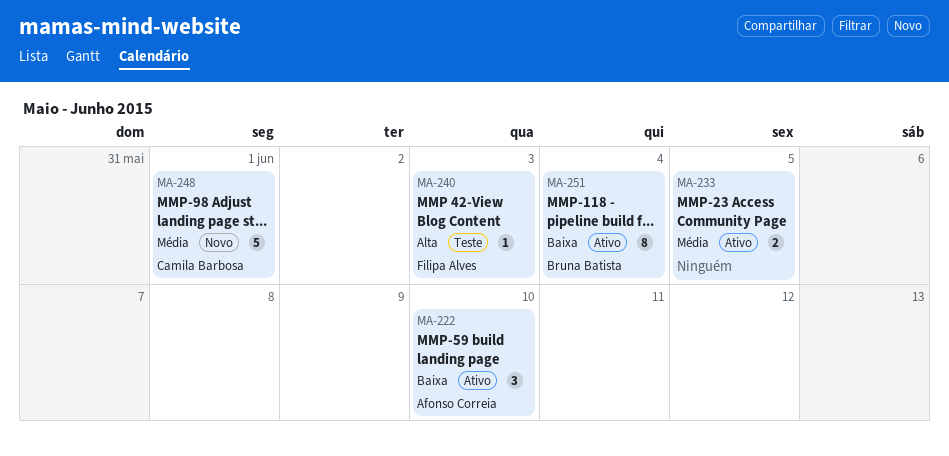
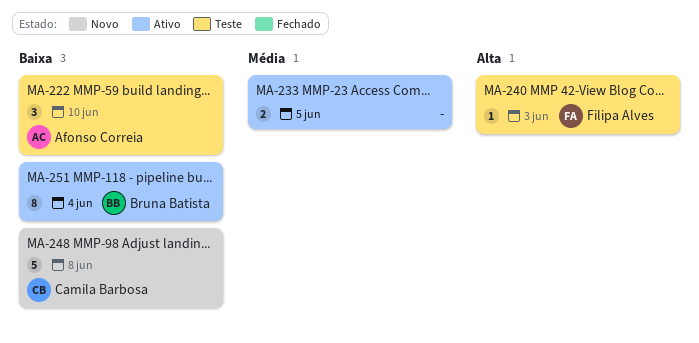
MA-222, status: Ativo -> Teste
MA-248, priority: Média -> Baixa
MA-248, due: Jun 1 -> Jun 8

